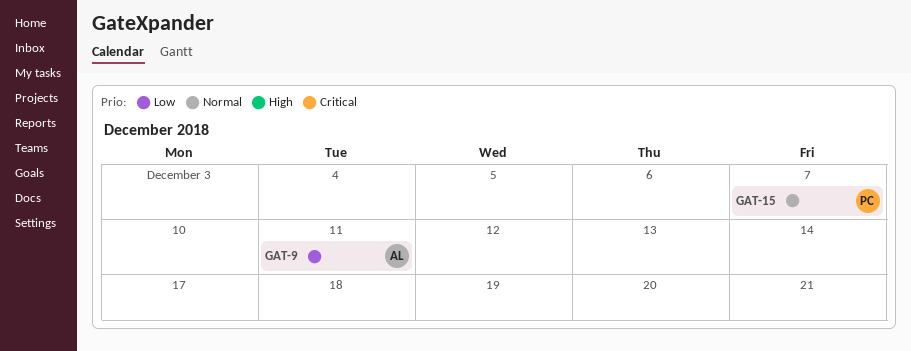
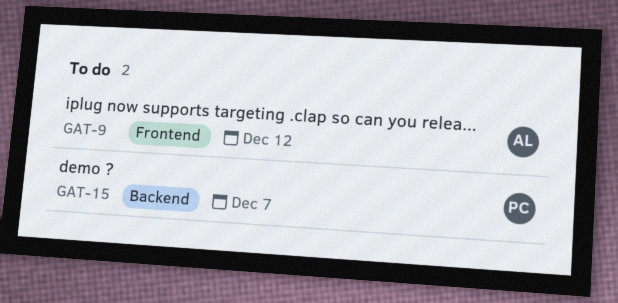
GAT-9, due: Dec 11 -> Dec 12

